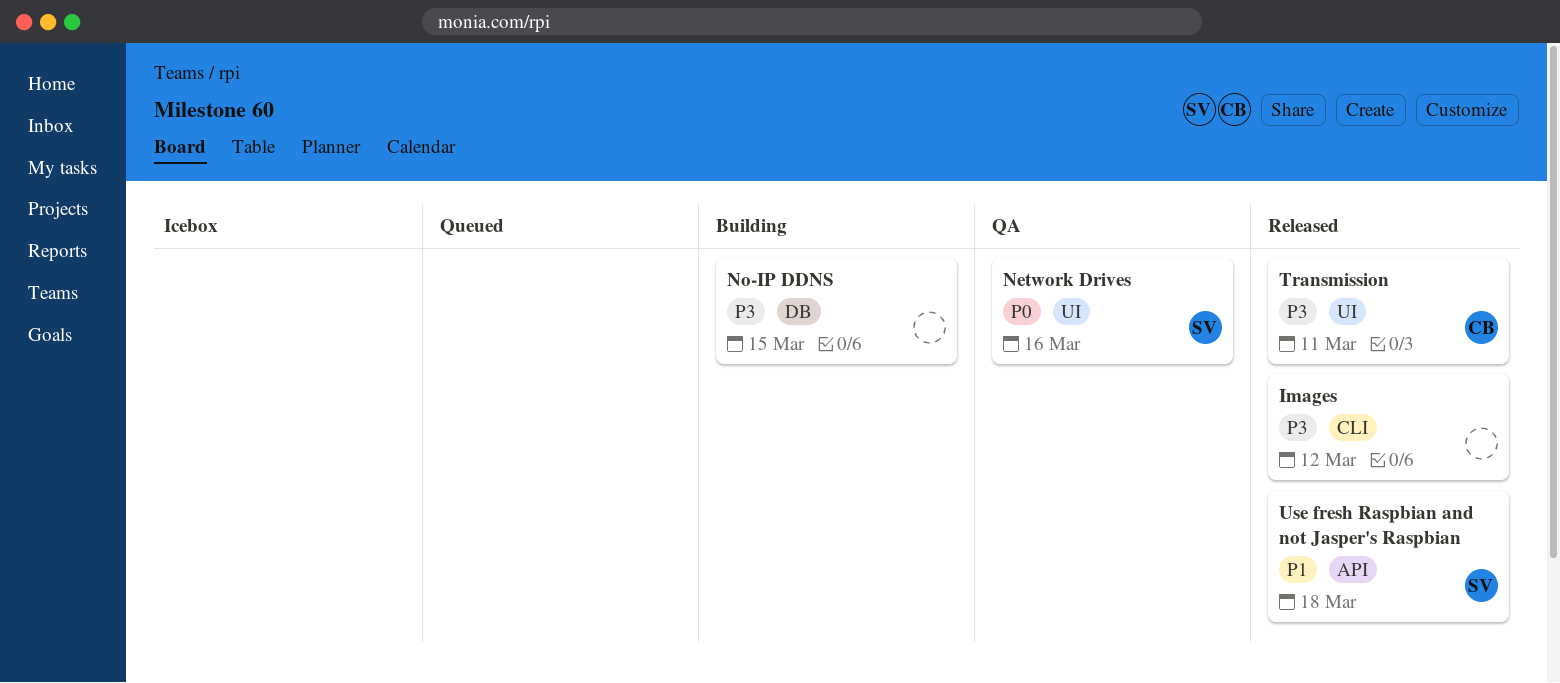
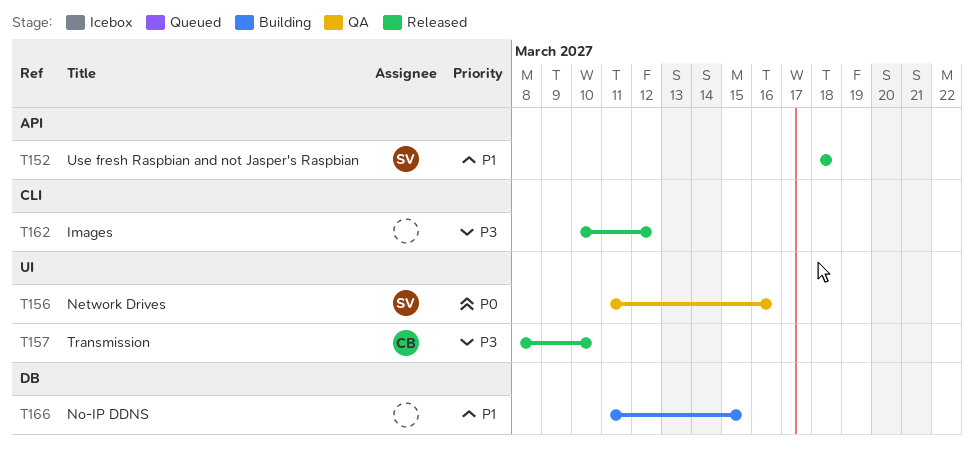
No-IP DDNS, priority: P3 -> P1
Transmission, due: Mar 11 -> Mar 10

